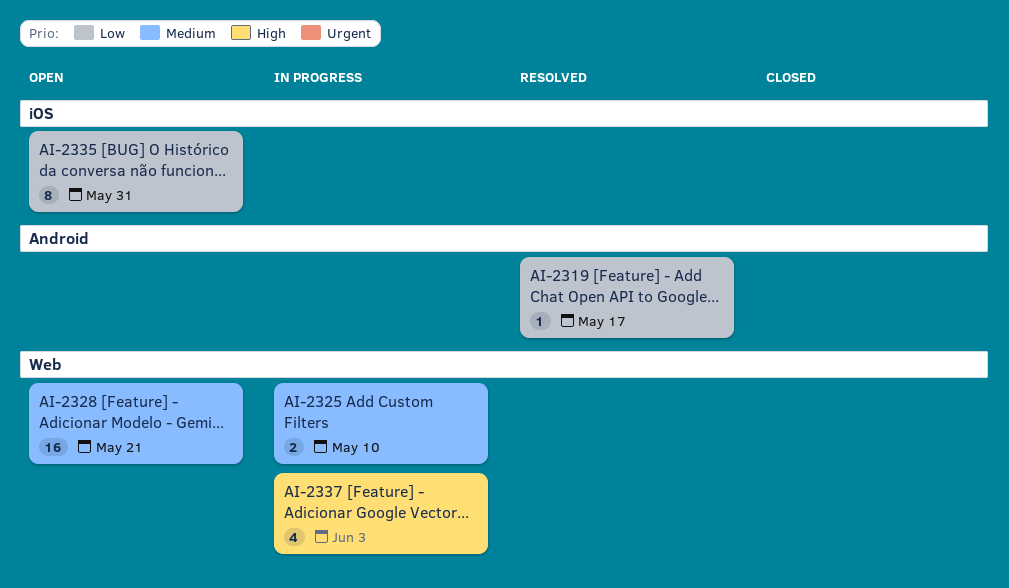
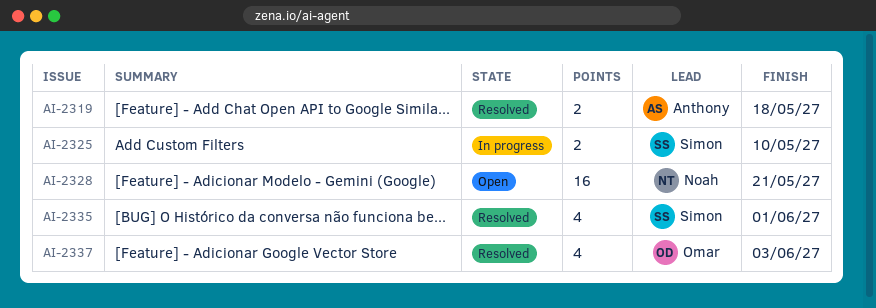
AI-2319, estimate: 1 -> 2
AI-2319, due: May 17 -> May 18
AI-2335, status: Open -> Resolved
AI-2335, estimate: 8 -> 4
AI-2335, due: May 31 -> Jun 1
AI-2337, status: In progress -> Resolved

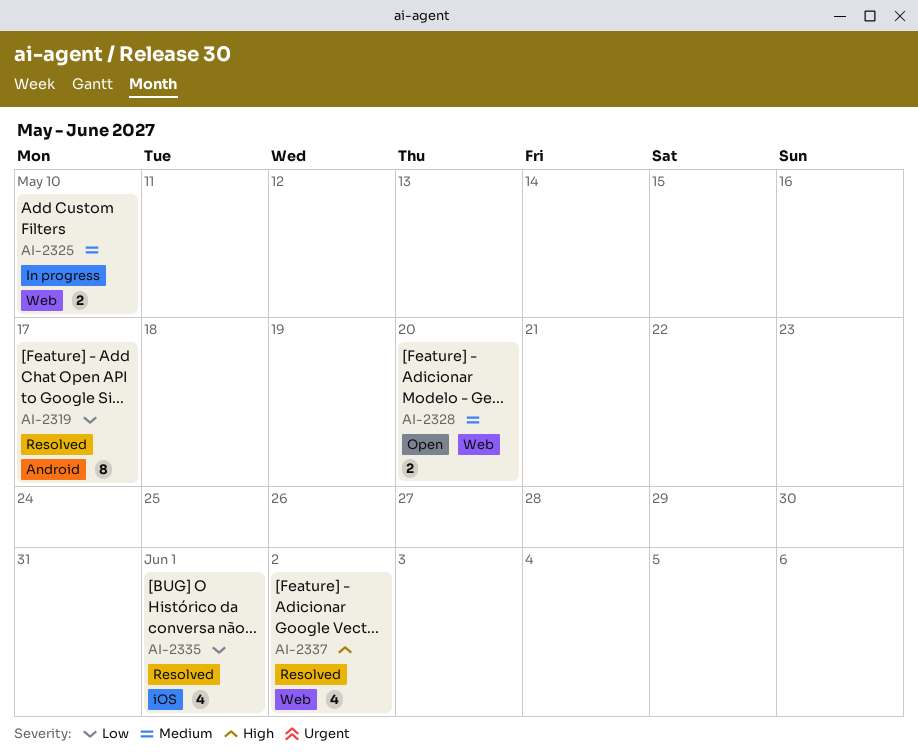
AI-2319, estimate: 2 -> 8
AI-2319, due: May 18 -> May 17
AI-2328, estimate: 16 -> 2
AI-2328, due: May 21 -> May 20
AI-2337, due: Jun 3 -> Jun 2

